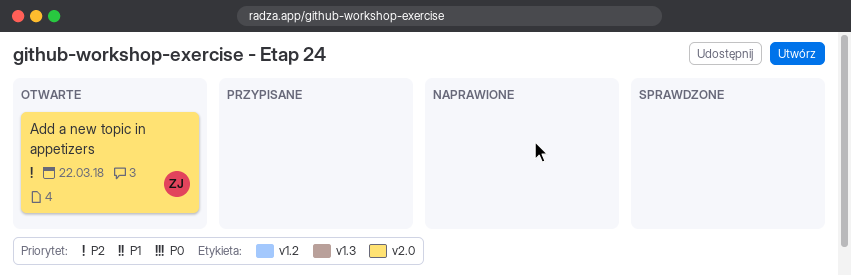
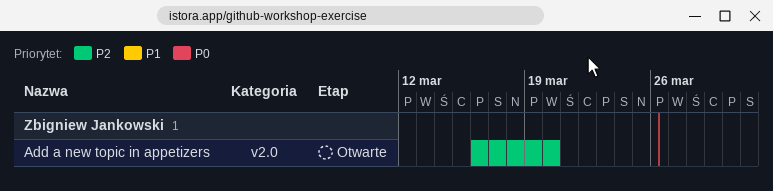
Add a new topic in appetizers, due: Mar 22 -> Mar 20

